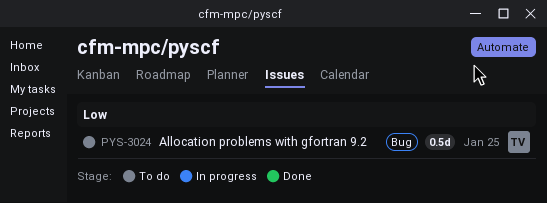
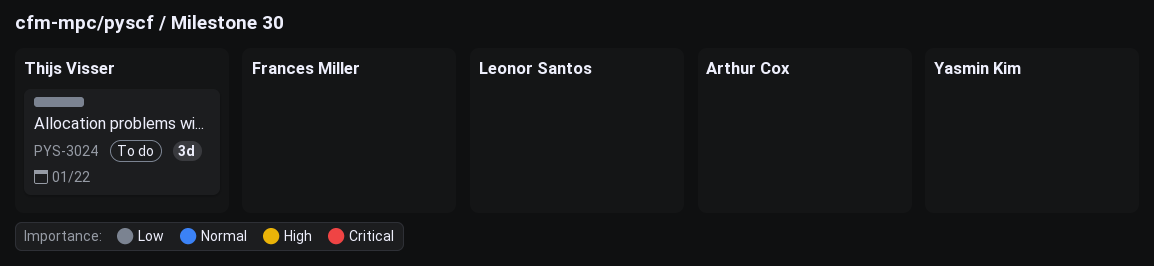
PYS-3024, estimate: 0.5d -> 3d
PYS-3024, due: Jan 25 -> Jan 22

